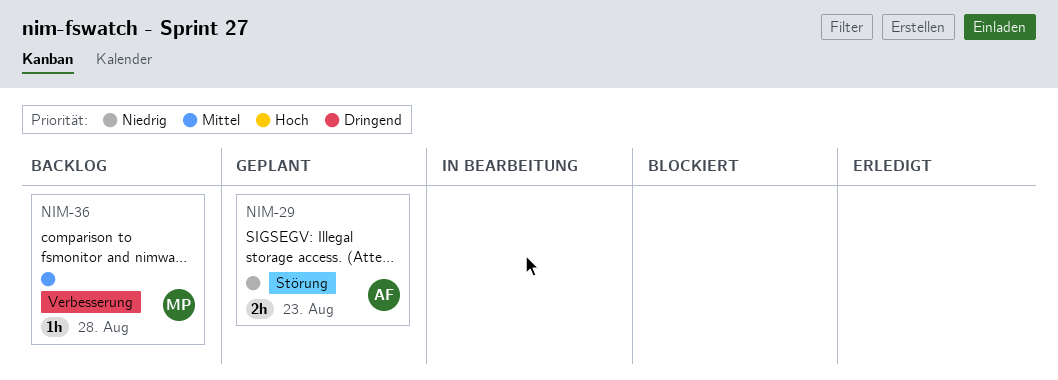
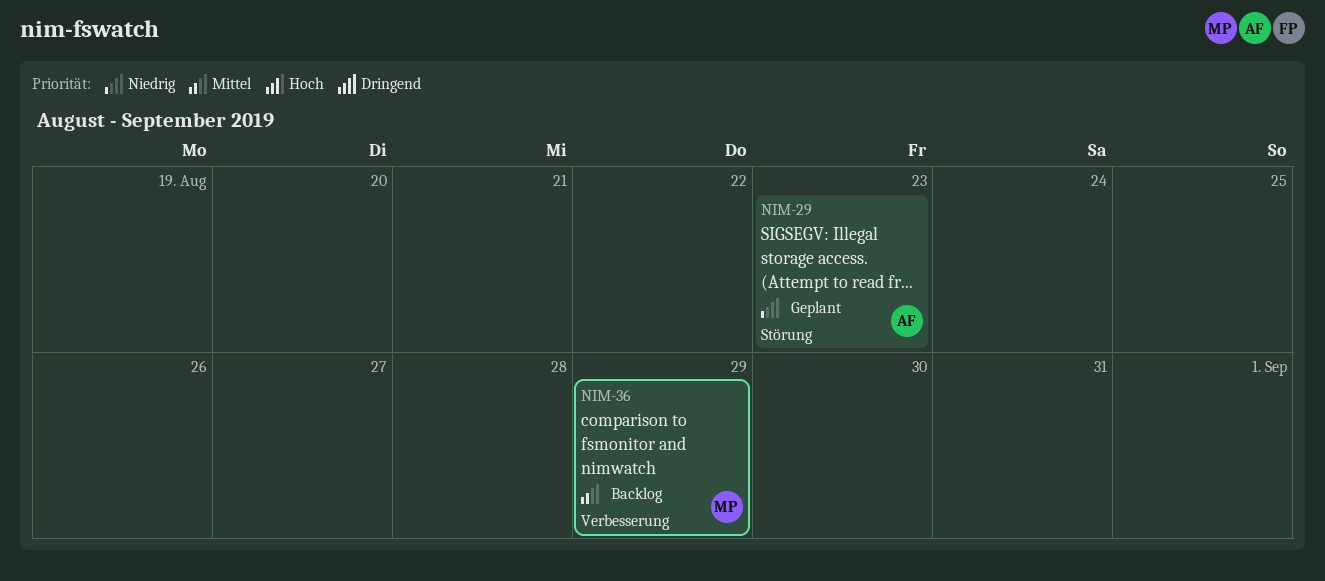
NIM-36, due: Aug 28 -> Aug 29

